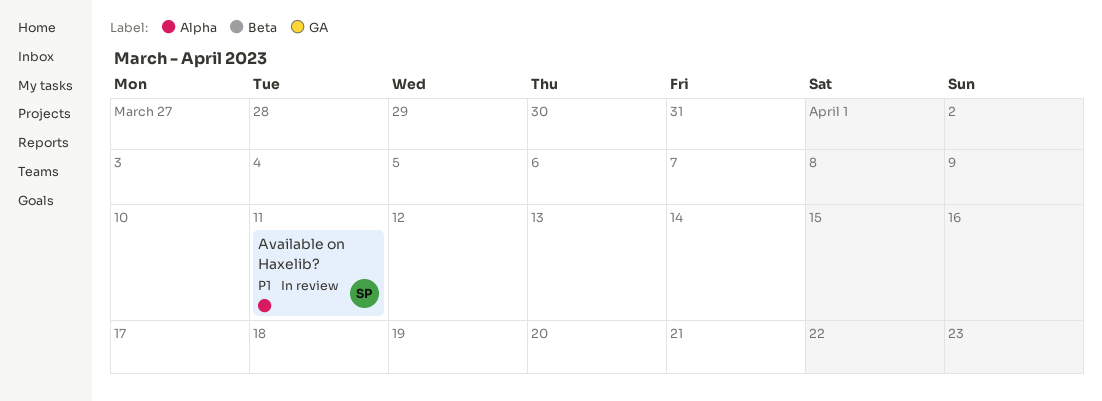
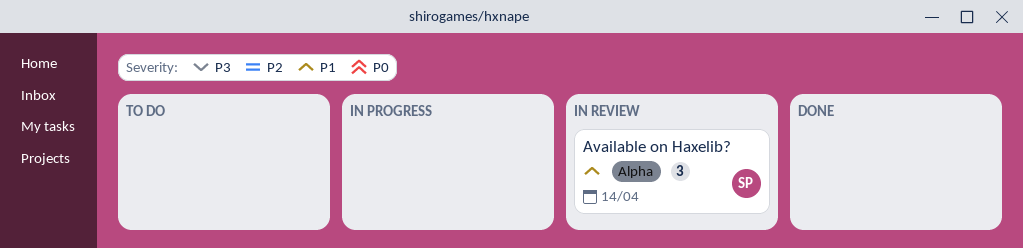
Available on Haxelib?, due: Apr 11 -> Apr 14

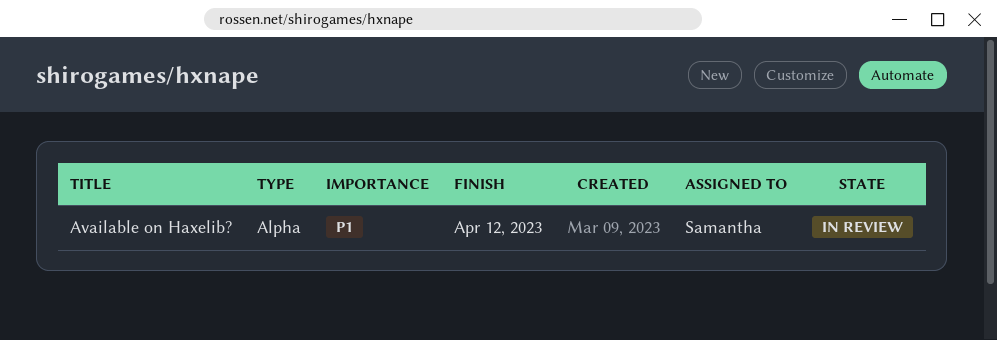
Available on Haxelib?, due: Apr 14 -> Apr 12

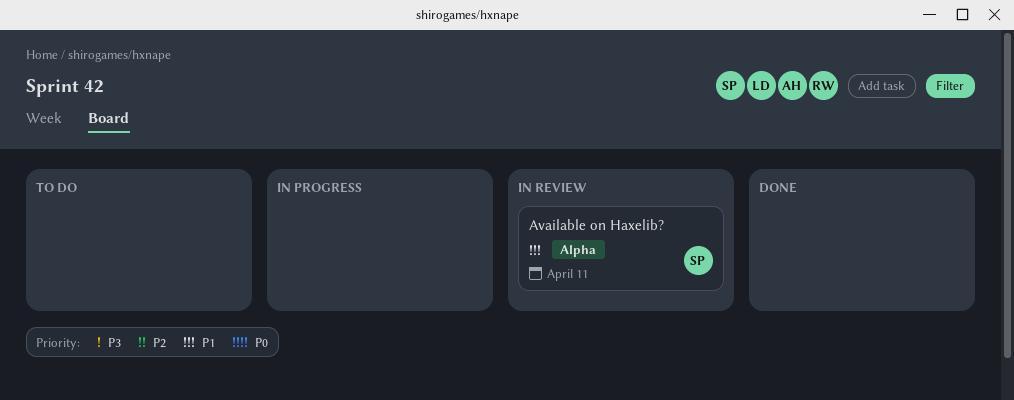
Available on Haxelib?, due: Apr 12 -> Apr 11

